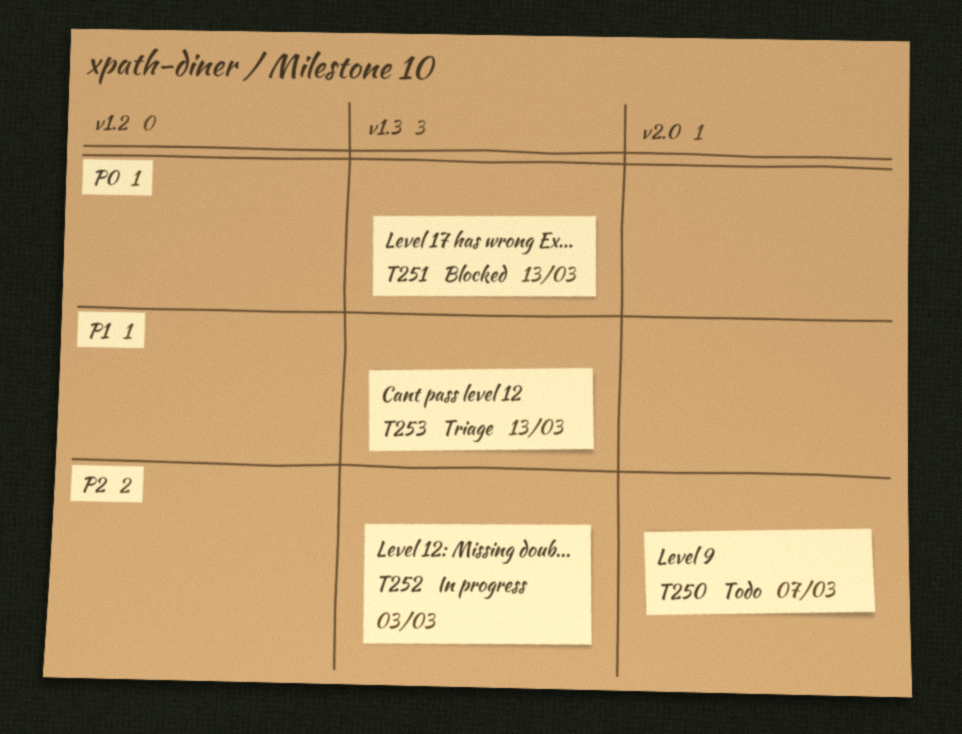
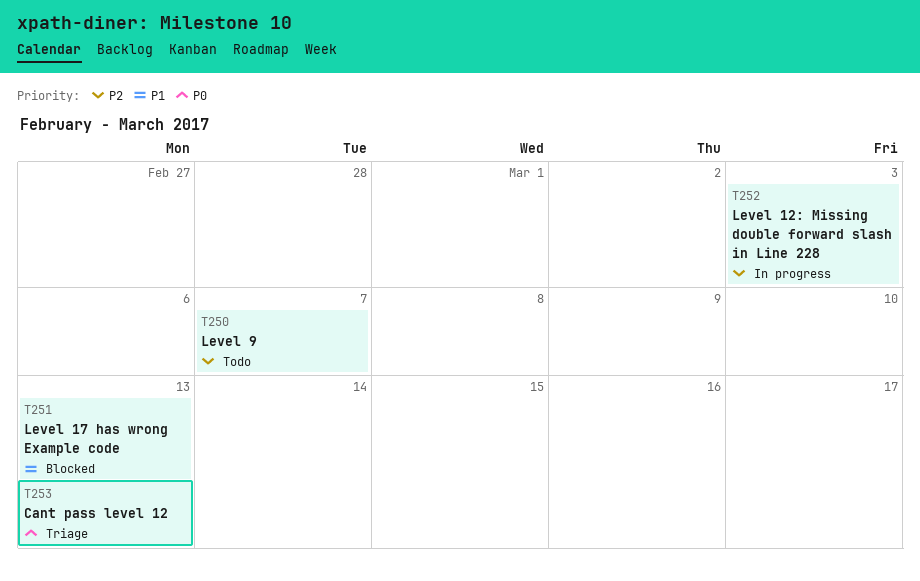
T251, priority: P0 -> P1
T253, priority: P1 -> P0

